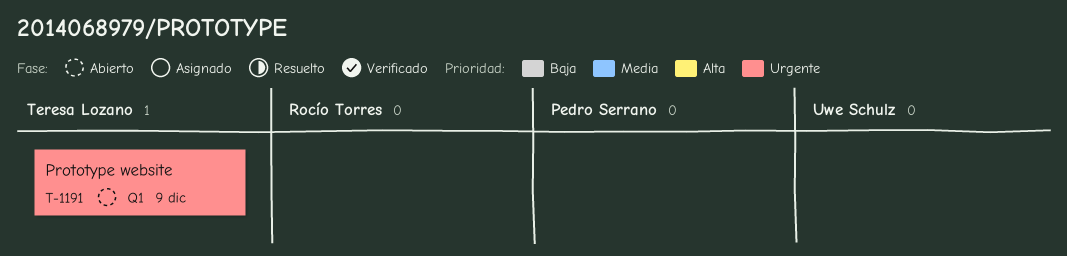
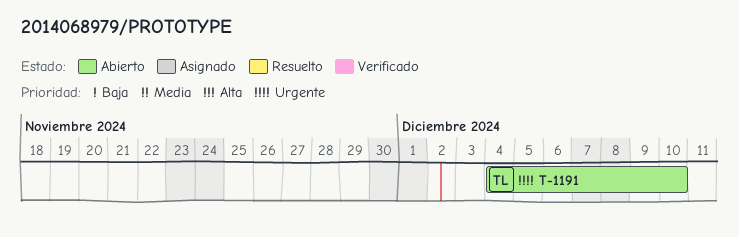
T-1191, due: Dec 9 -> Dec 10

